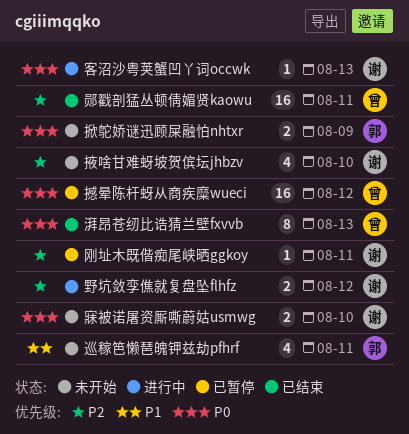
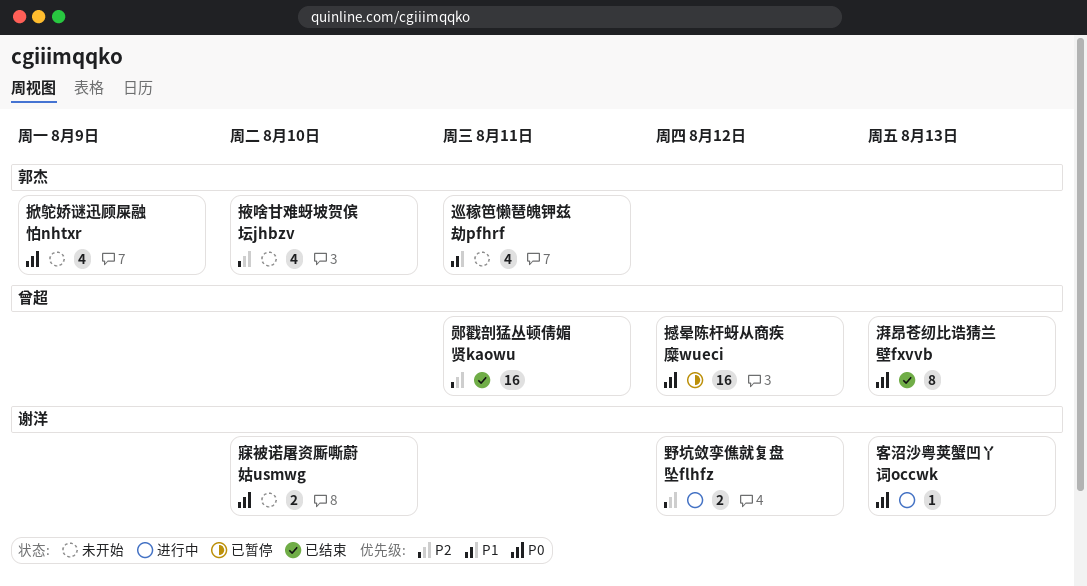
刚址木既偕痴尾峡晒ggkoy: present -> none
掀鸵娇谜迅顾屎融怕nhtxr, estimate: 2 -> 4
掖啥甘难蚜坡贺傧坛jhbzv, owner: 谢洋 -> 郭杰

